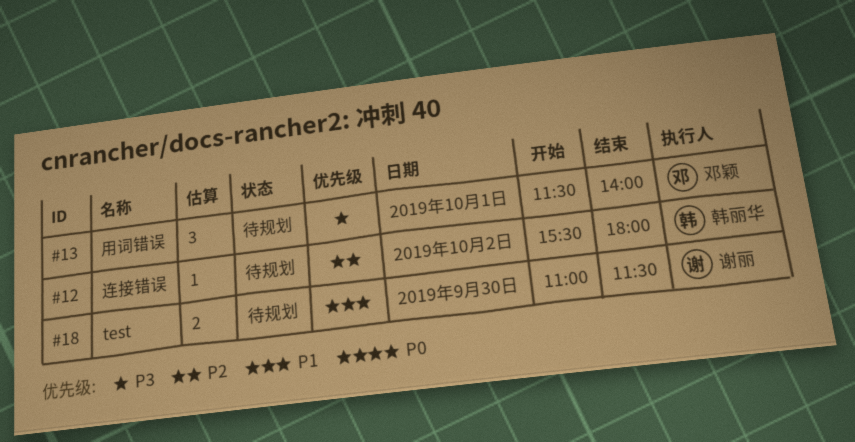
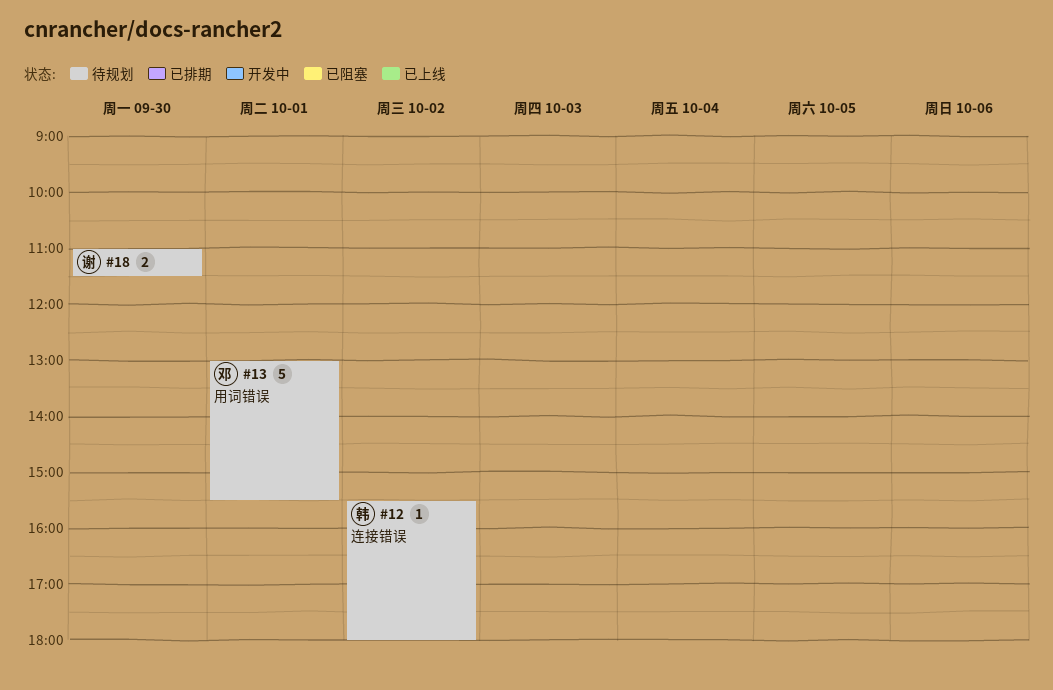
#13, estimate: 3 -> 5
#13, begins: 11:30 -> 13:00
#13, ends: 14:00 -> 15:30

